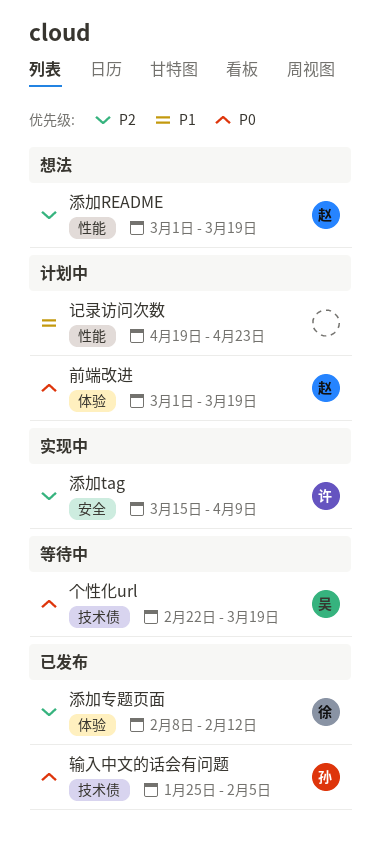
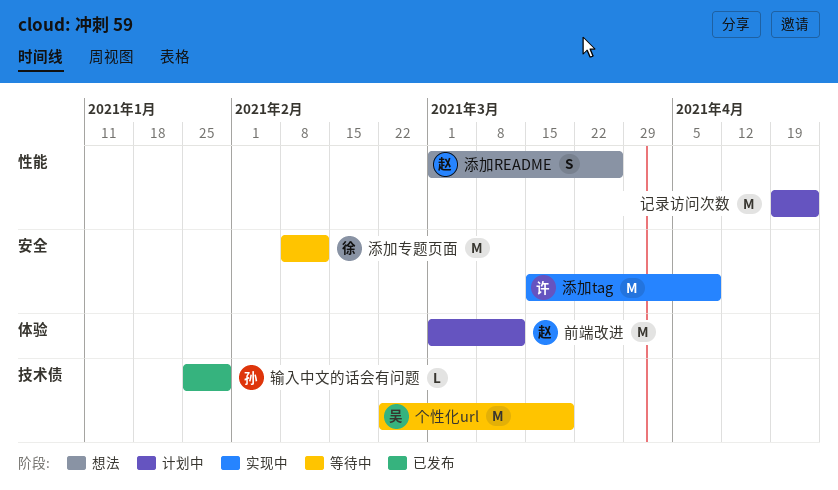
前端改进, due: Mar 19 -> Mar 12
添加README, due: Mar 19 -> Mar 26
添加专题页面, status: 已发布 -> 等待中
添加专题页面, label: 体验 -> 安全
输入中文的话会有问题, due: Feb 5 -> Jan 29

